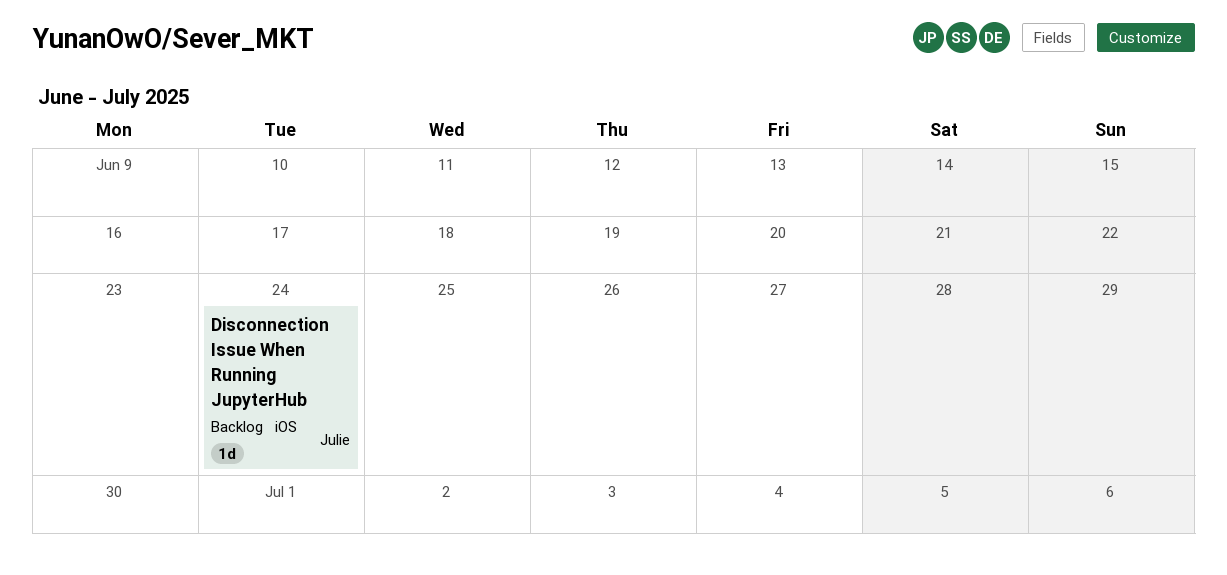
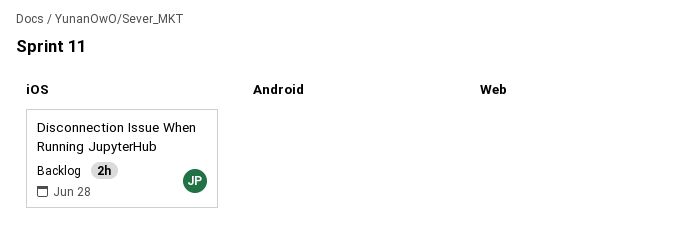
Disconnection Issue When Running JupyterHub, estimate: 1d -> 2h
Disconnection Issue When Running JupyterHub, due: Jun 24 -> Jun 28

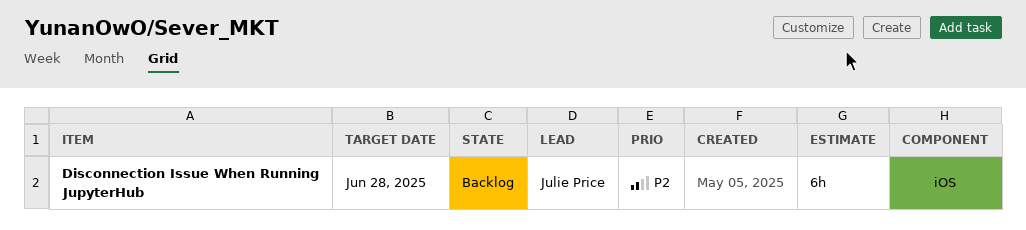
Disconnection Issue When Running JupyterHub, estimate: 2h -> 6h

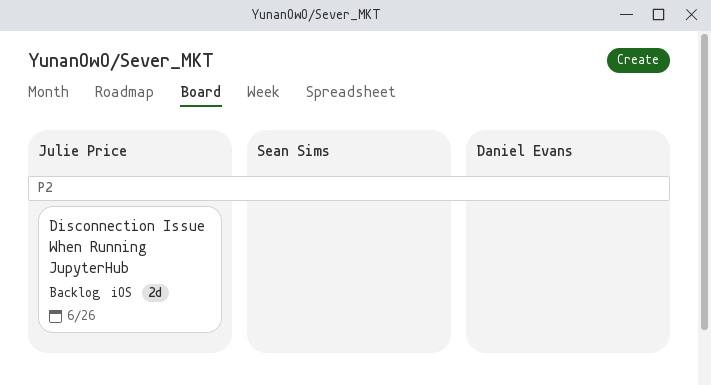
Disconnection Issue When Running JupyterHub, estimate: 6h -> 2d
Disconnection Issue When Running JupyterHub, due: Jun 28 -> Jun 26

